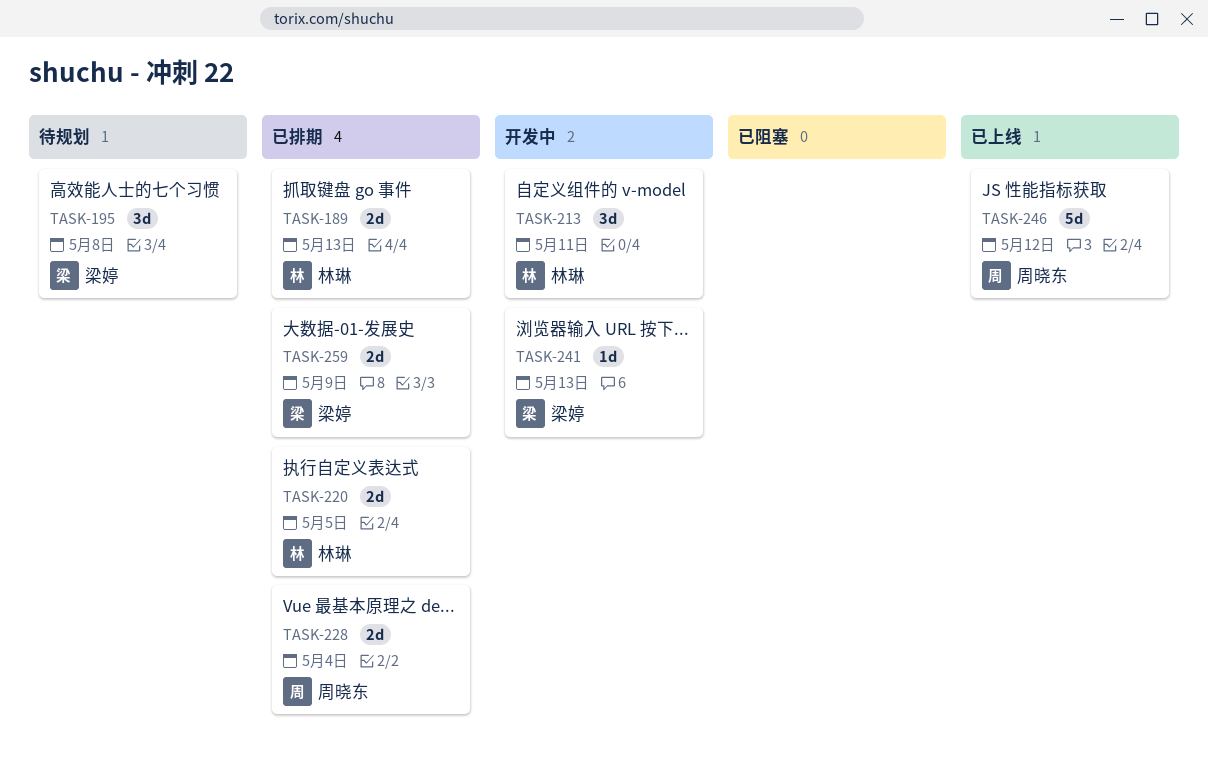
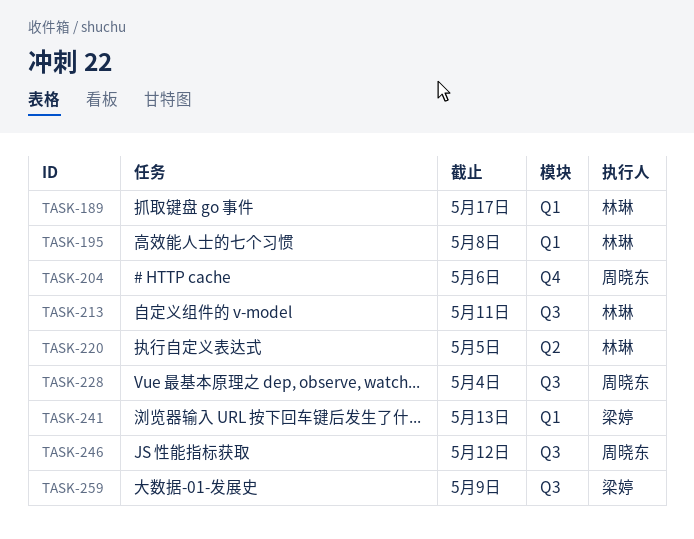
TASK-189, due: May 13 -> May 17
TASK-195, owner: 梁婷 -> 林琳
TASK-204: none -> present

